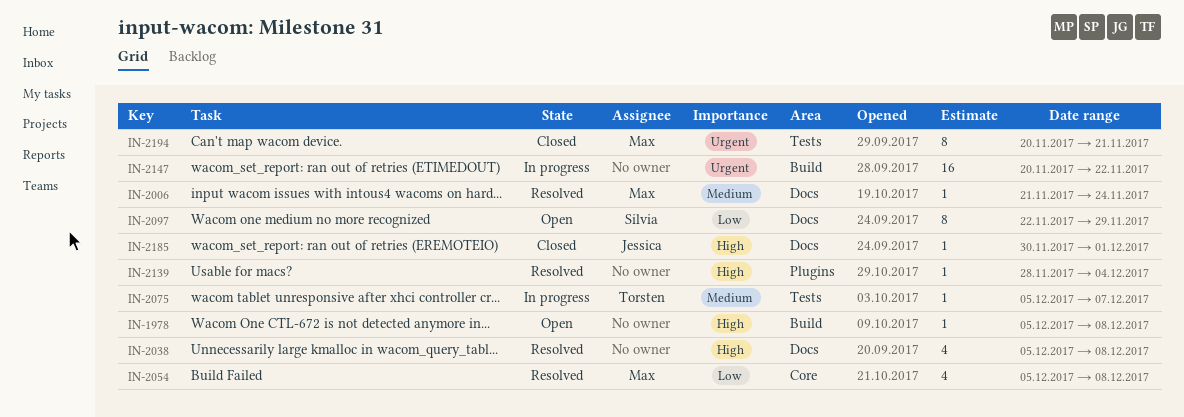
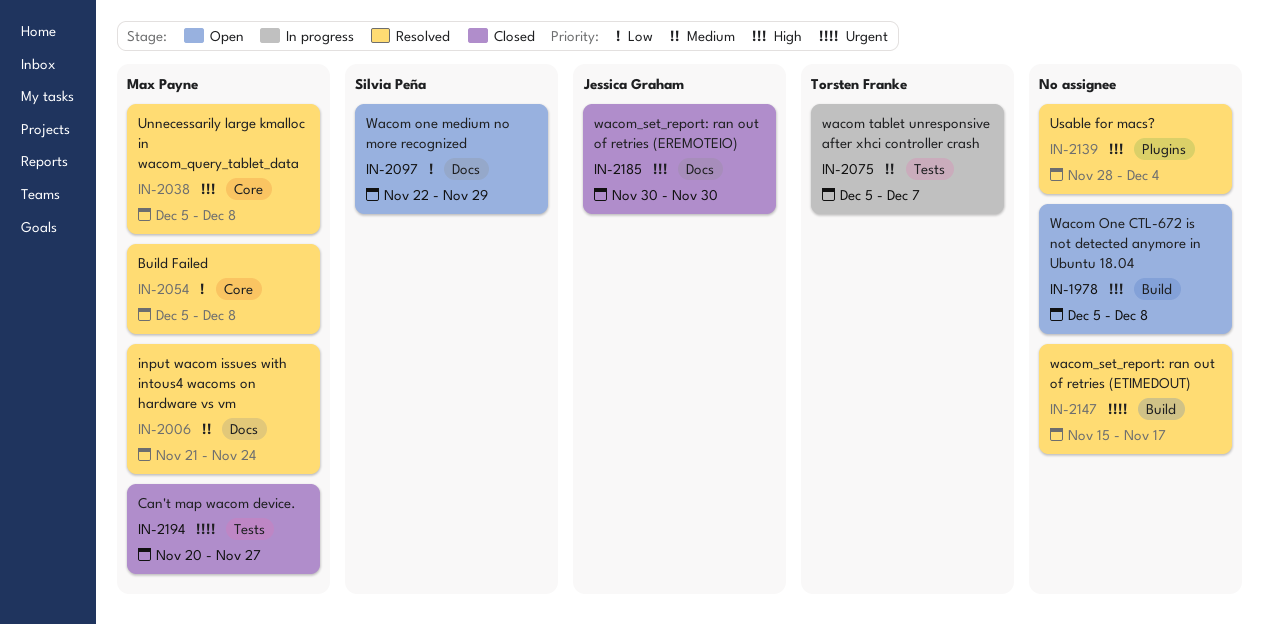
IN-2038, owner: none -> Max Payne
IN-2038, label: Docs -> Core
IN-2147, status: In progress -> Resolved
IN-2147, start: Nov 20 -> Nov 15
IN-2147, due: Nov 22 -> Nov 17
IN-2185, due: Dec 1 -> Nov 30
IN-2194, due: Nov 21 -> Nov 27

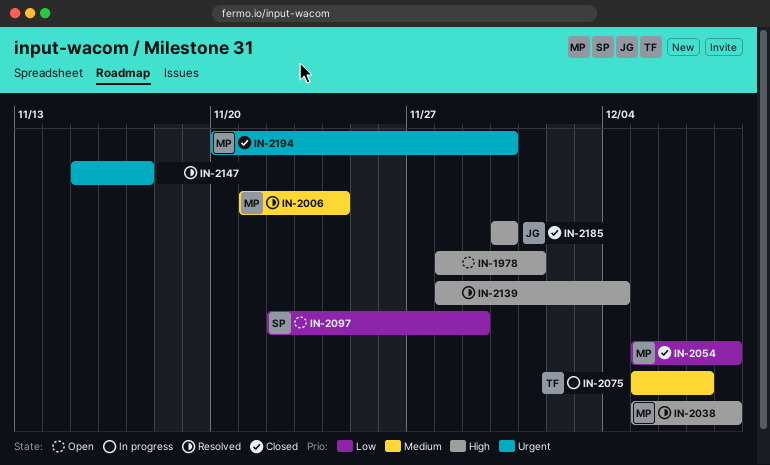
IN-1978, start: Dec 5 -> Nov 28
IN-1978, due: Dec 8 -> Dec 1
IN-2054, status: Resolved -> Closed
IN-2194, due: Nov 27 -> Nov 30

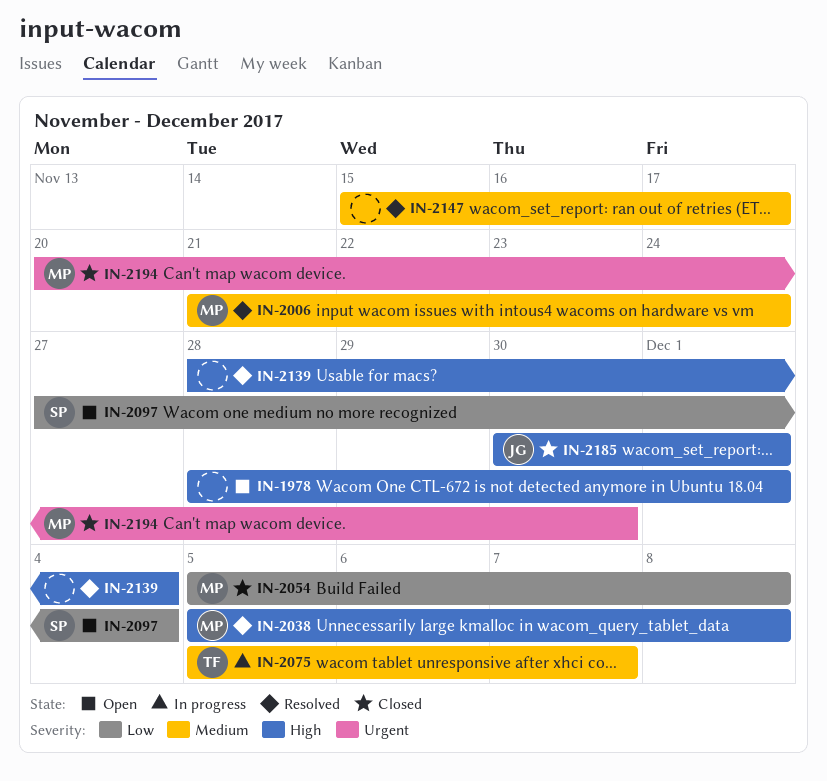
IN-2097, start: Nov 22 -> Nov 27
IN-2097, due: Nov 29 -> Dec 4
IN-2147, priority: Urgent -> Medium
IN-2185, due: Nov 30 -> Dec 1

